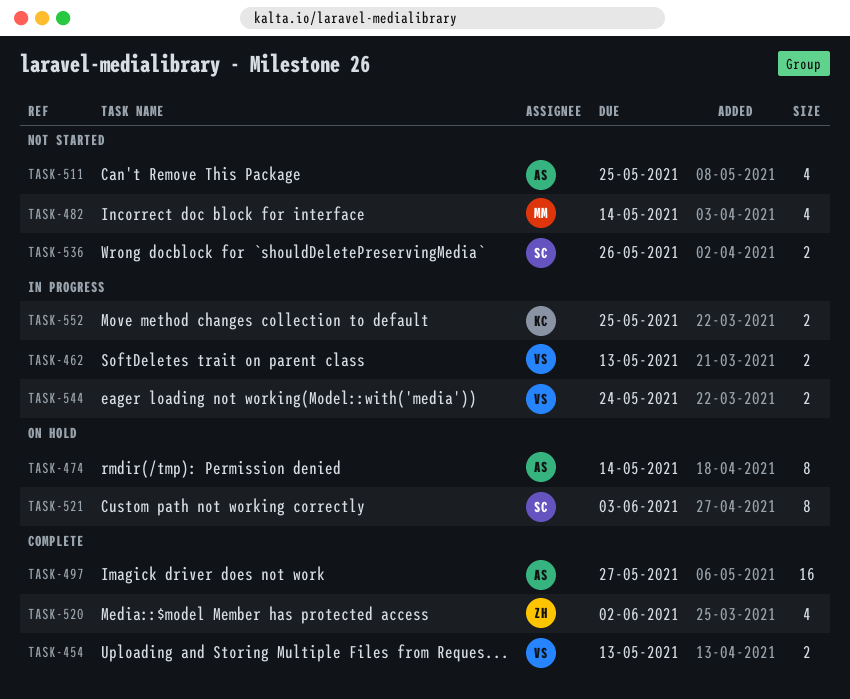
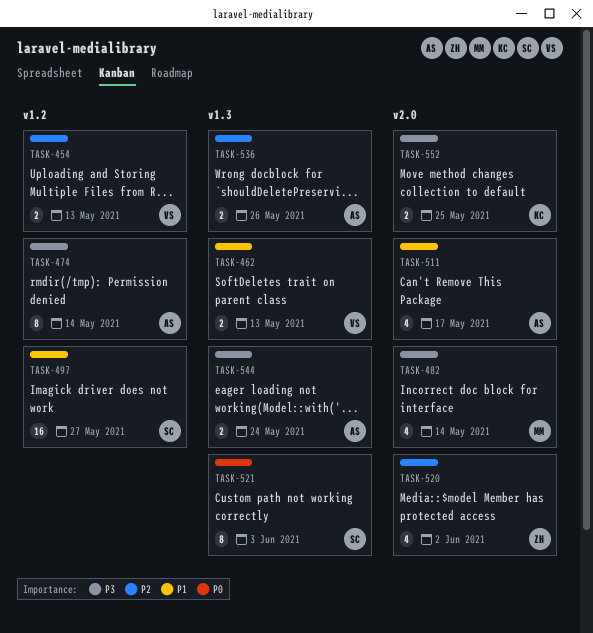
TASK-497, owner: AS -> SC
TASK-511, due: May 25 -> May 17
TASK-536, owner: SC -> AS
TASK-544, owner: VS -> AS

